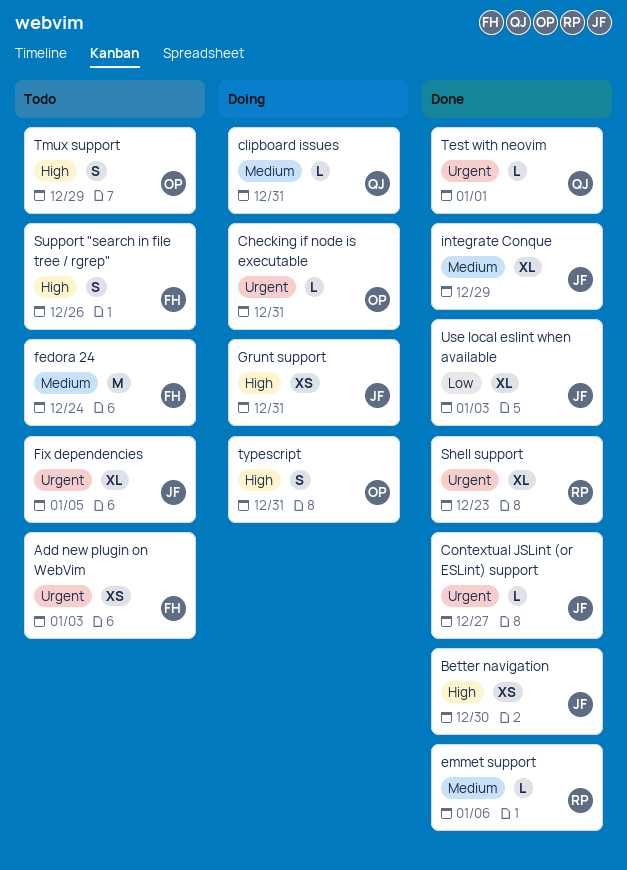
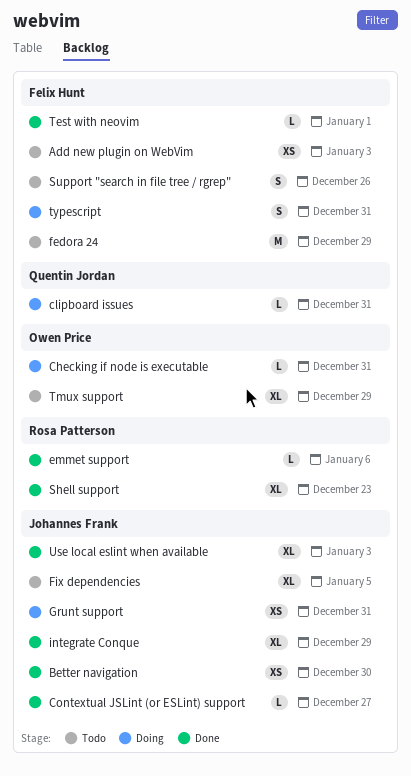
fedora 24, due: Dec 24 -> Dec 29
Test with neovim, owner: Quentin Jordan -> Felix Hunt
Tmux support, estimate: S -> XL
typescript, owner: Owen Price -> Felix Hunt

